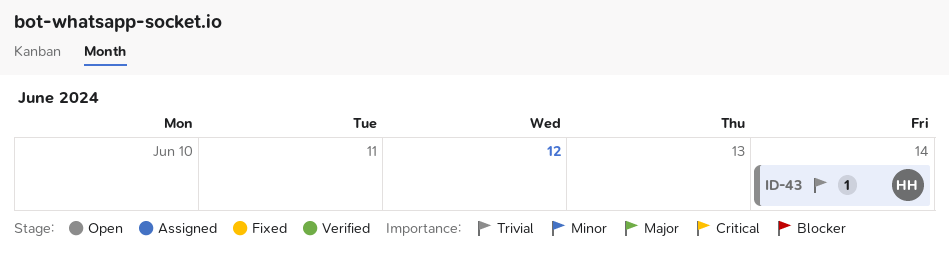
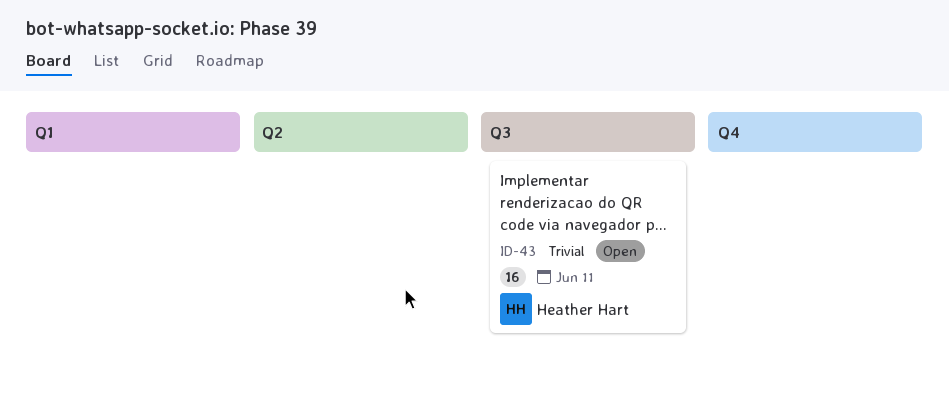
ID-43, estimate: 1 -> 16
ID-43, due: Jun 14 -> Jun 11

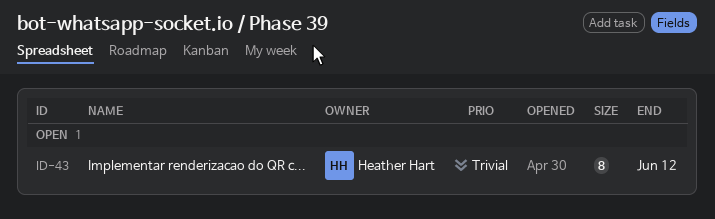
ID-43, estimate: 16 -> 8
ID-43, due: Jun 11 -> Jun 12

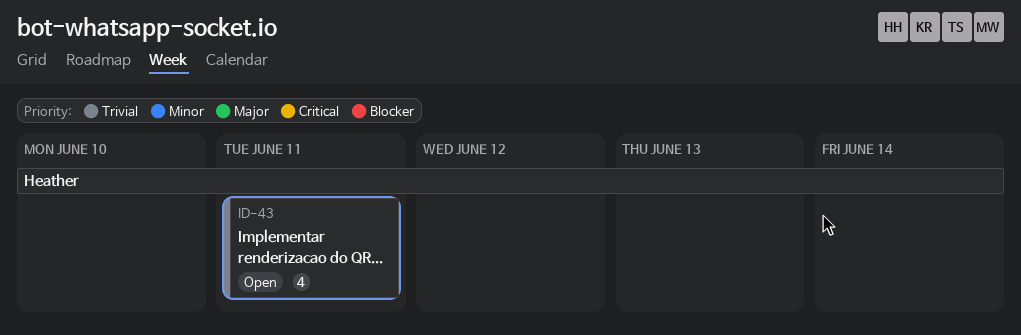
ID-43, estimate: 8 -> 4
ID-43, due: Jun 12 -> Jun 11

